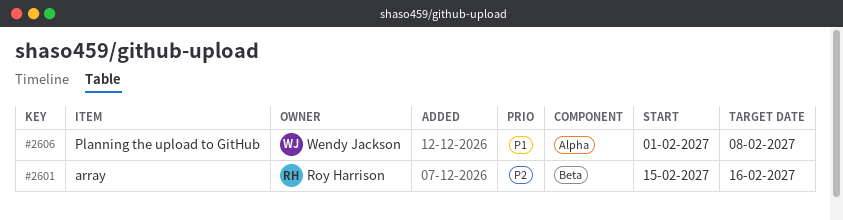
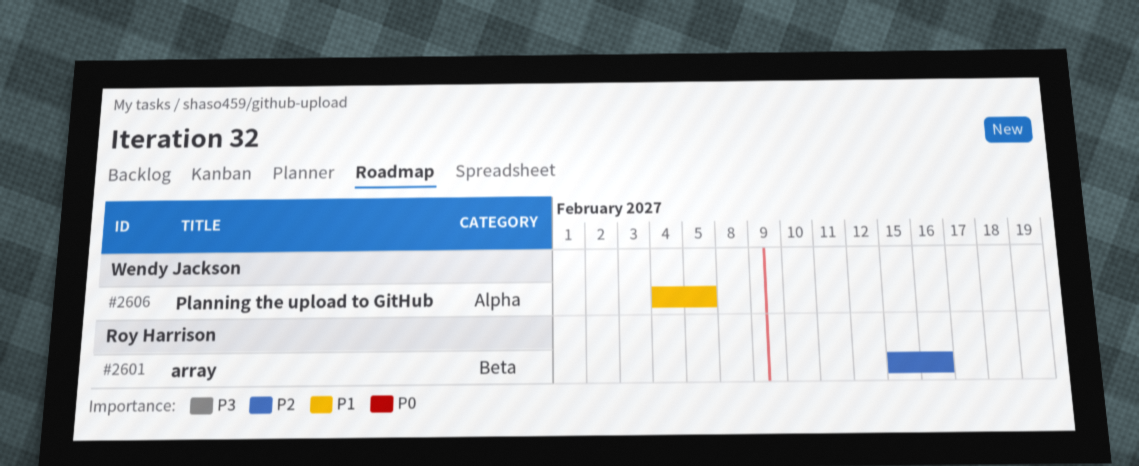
#2606, start: Feb 1 -> Feb 4
#2606, due: Feb 8 -> Feb 5

